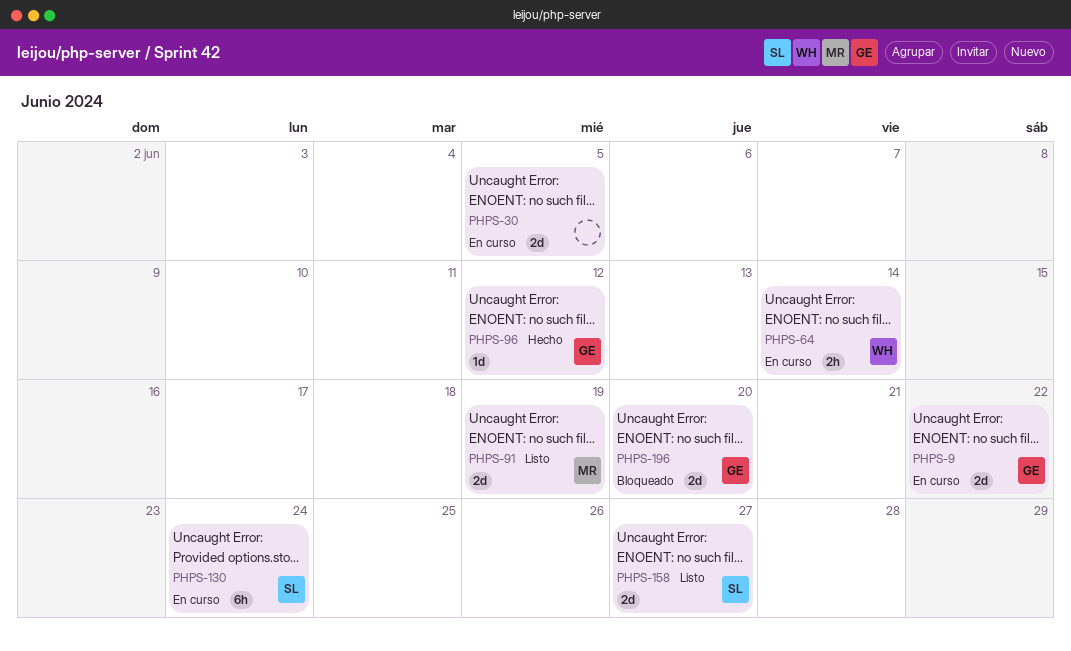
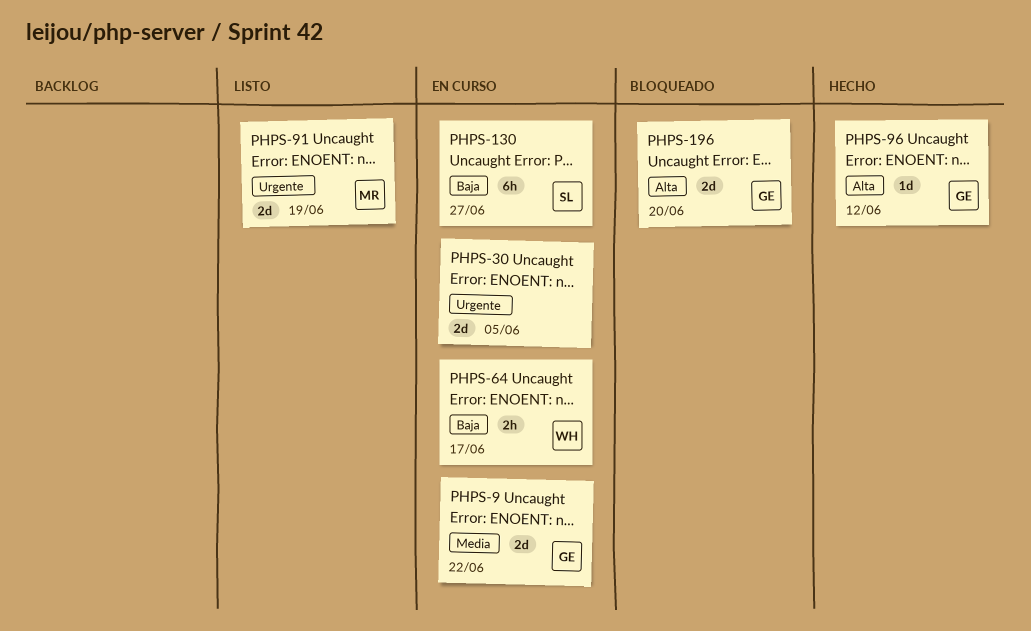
PHPS-64, due: Jun 14 -> Jun 17
PHPS-130, due: Jun 24 -> Jun 27
PHPS-158: present -> none

